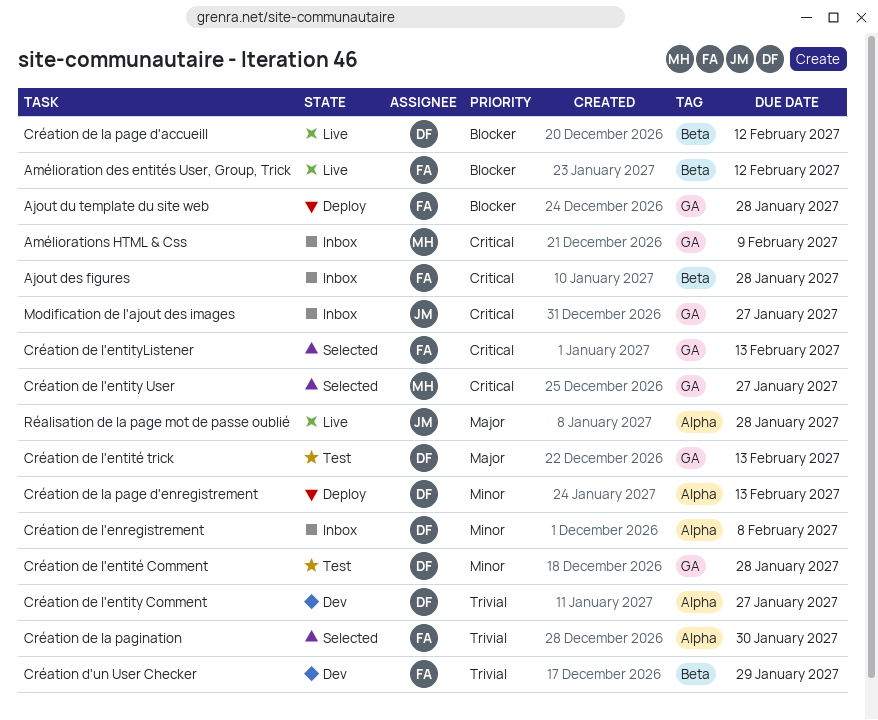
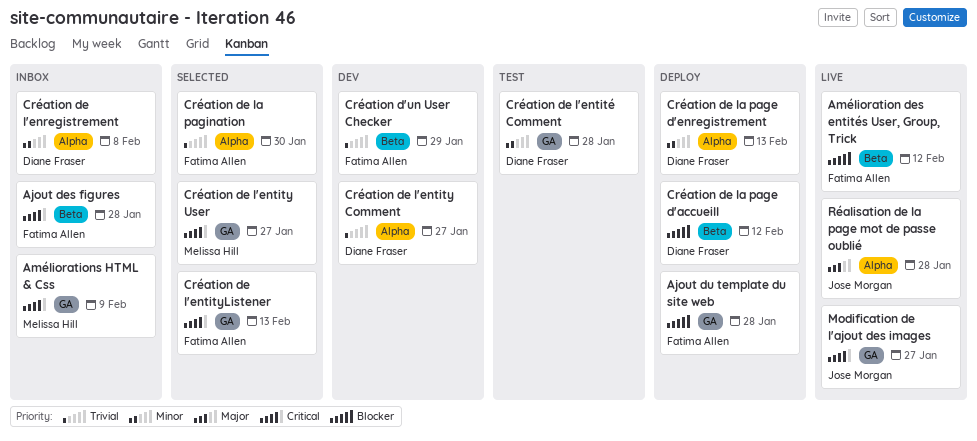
Création de l'entité trick: present -> none
Création de la page d'accueill, status: Live -> Deploy
Modification de l'ajout des images, status: Inbox -> Live

